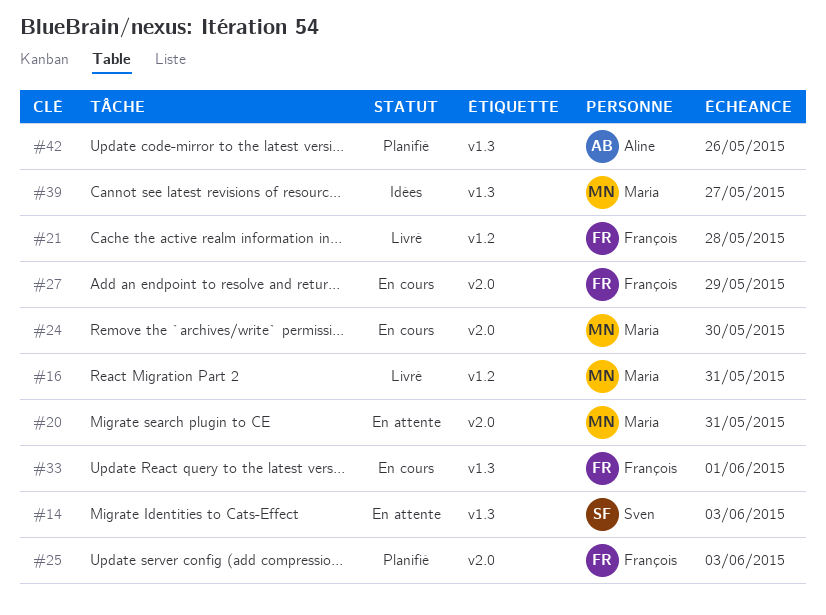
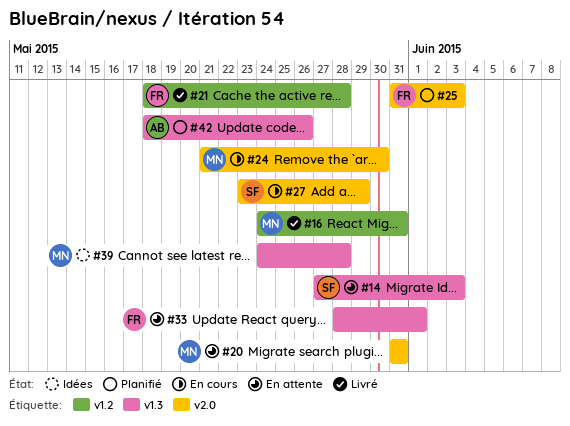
#27, owner: François -> Sven
#33, status: En cours -> En attente
#39, due: May 27 -> May 28

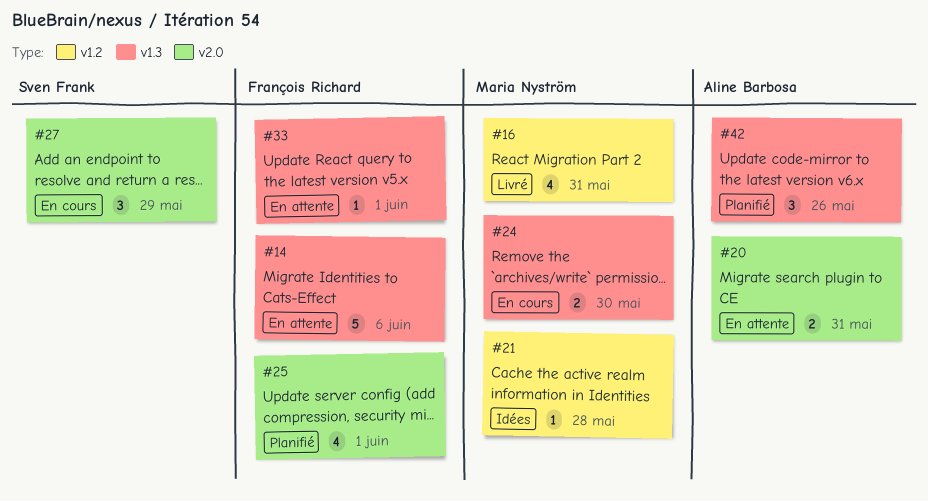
#14, owner: Sven Frank -> François Richard
#14, due: Jun 3 -> Jun 6
#20, owner: Maria Nyström -> Aline Barbosa
#21, status: Livré -> Idées
#21, owner: François Richard -> Maria Nyström
#24, label: v2.0 -> v1.3
#25, due: Jun 3 -> Jun 1
#39: present -> none

